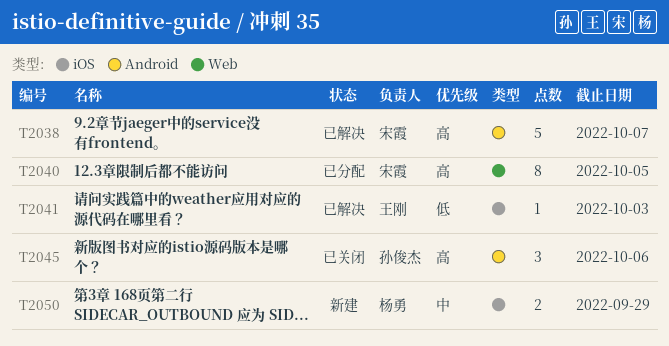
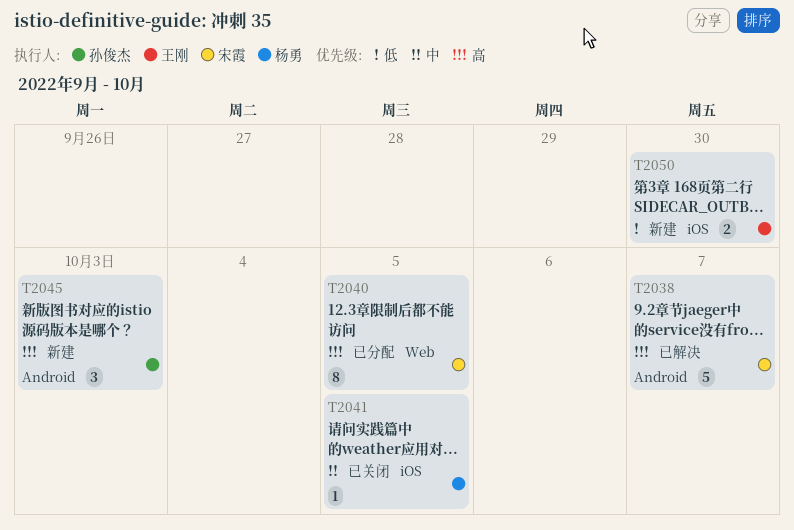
T2041, status: 已解决 -> 已关闭
T2041, owner: 王刚 -> 杨勇
T2041, priority: 低 -> 中
T2041, due: Oct 3 -> Oct 5
T2045, status: 已关闭 -> 新建
T2045, due: Oct 6 -> Oct 3
T2050, owner: 杨勇 -> 王刚
T2050, priority: 中 -> 低
T2050, due: Sep 29 -> Sep 30

